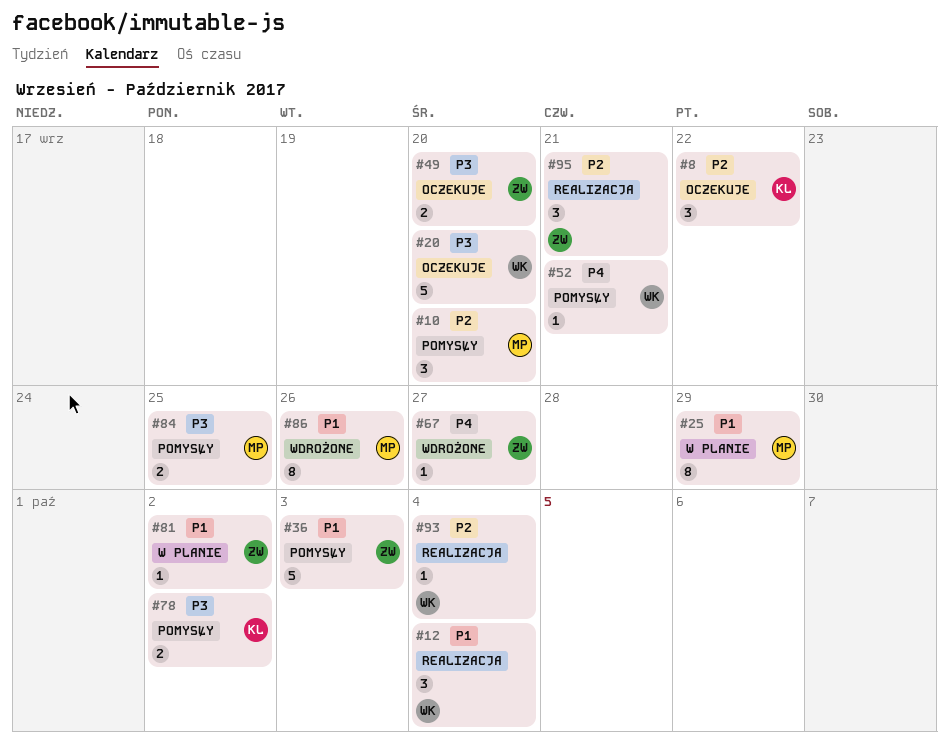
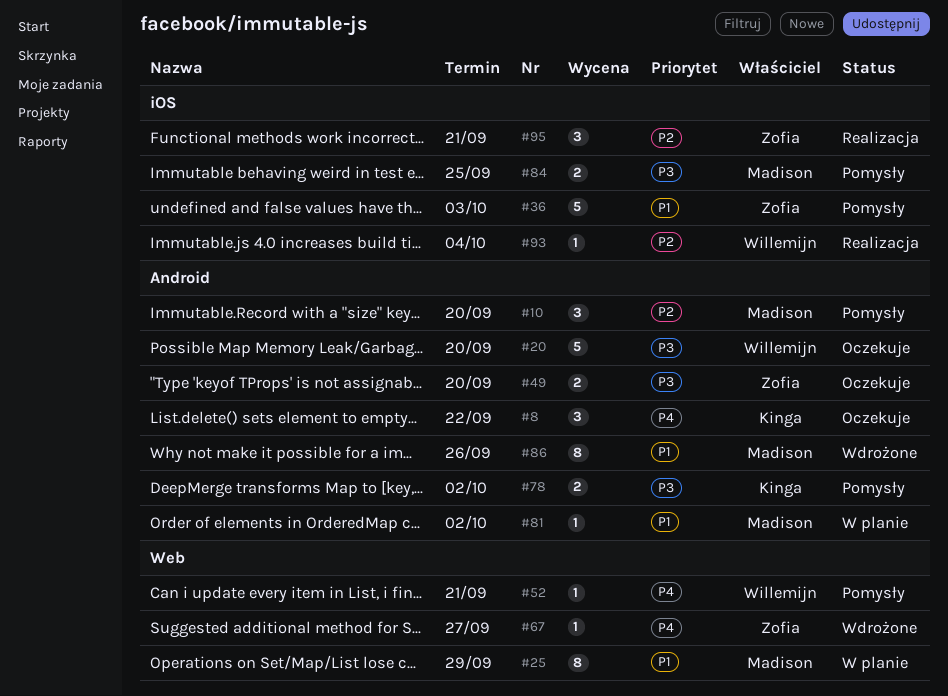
#8, priority: P2 -> P4
#12: present -> none
#81, owner: Zofia -> Madison

